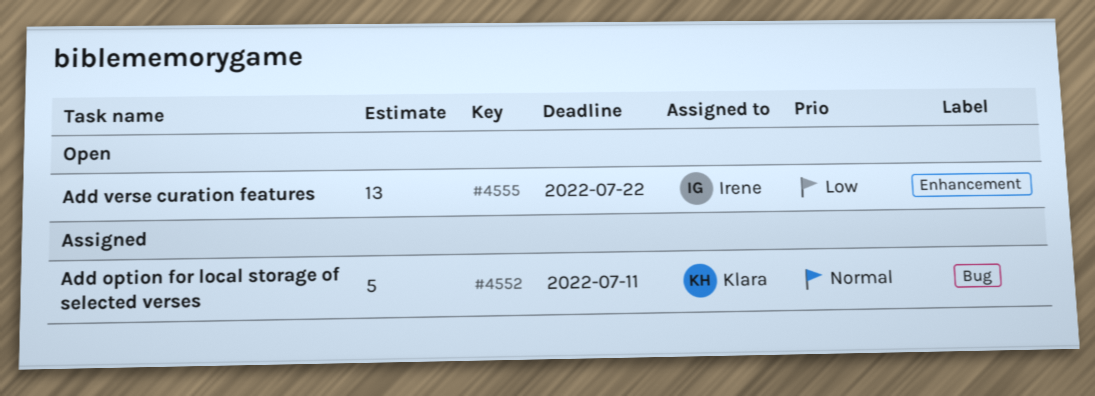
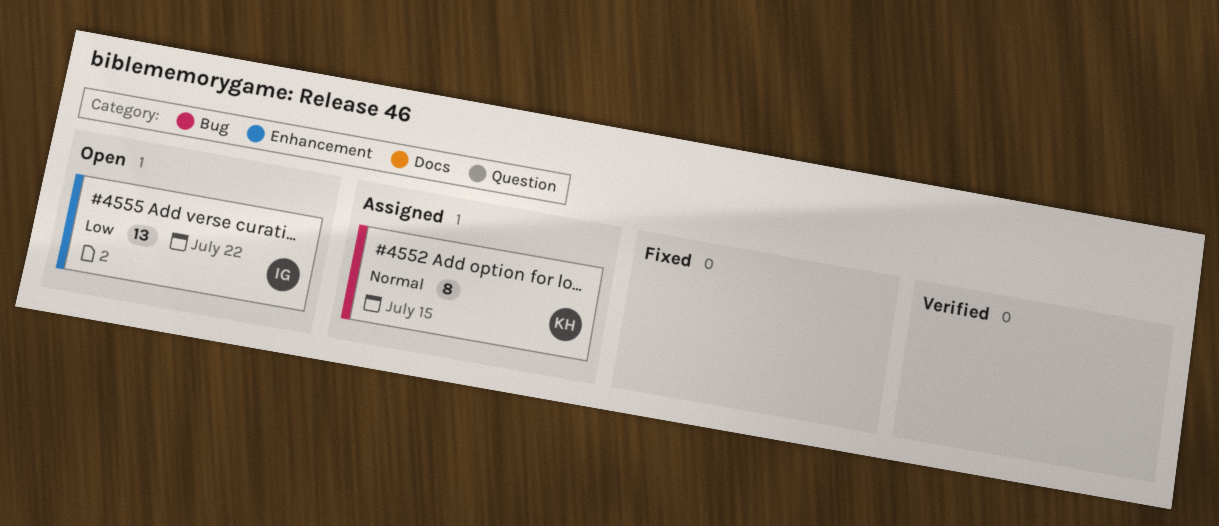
#4552, estimate: 5 -> 8
#4552, due: Jul 11 -> Jul 15

